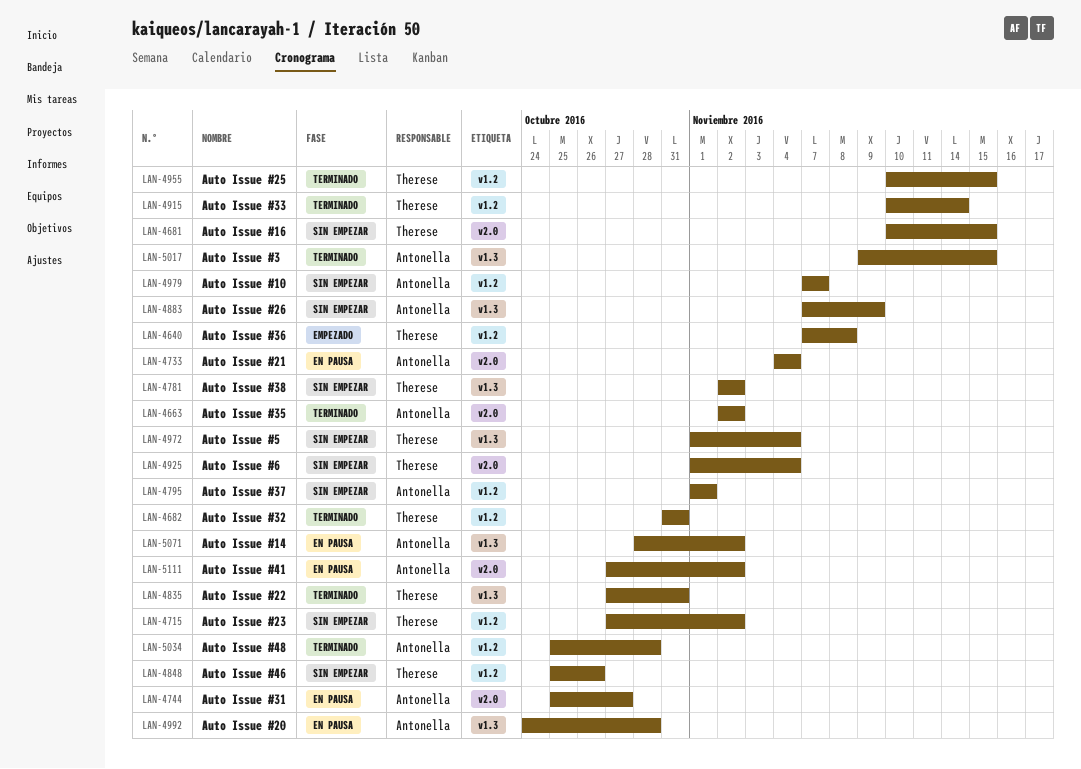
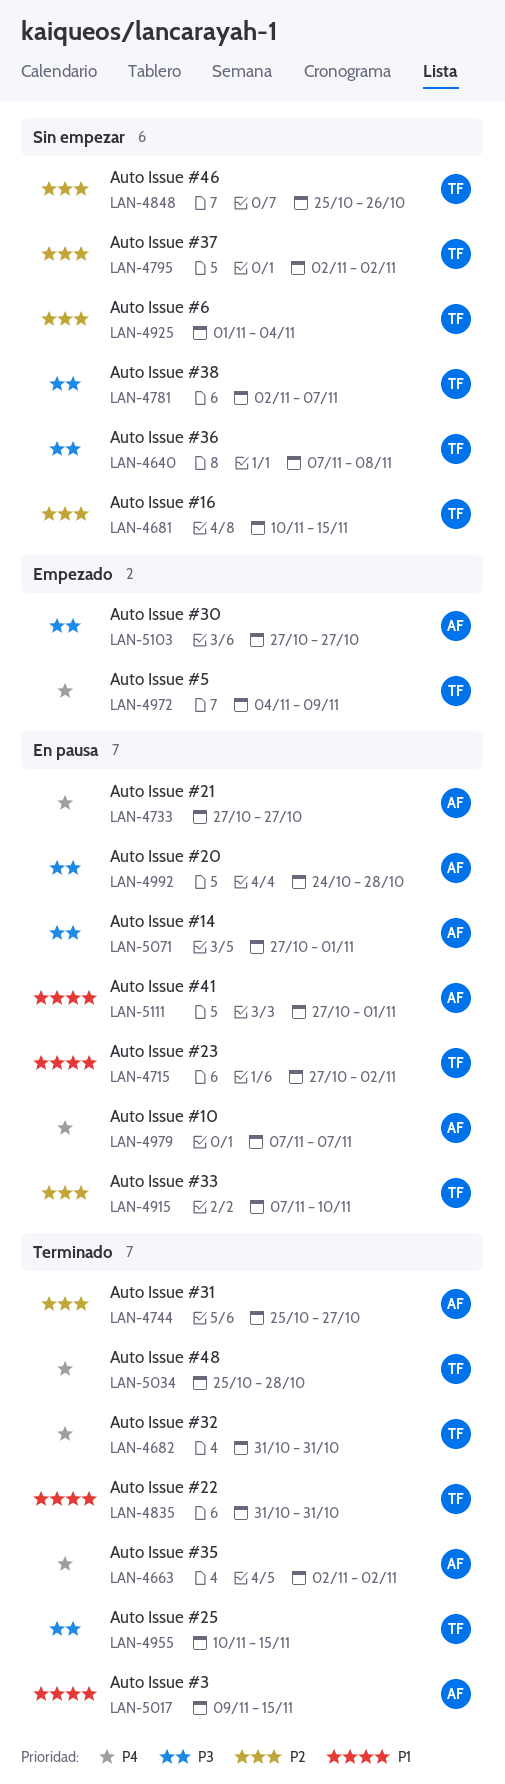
LAN-4640, status: Empezado -> Sin empezar
LAN-4715, status: Sin empezar -> En pausa
LAN-4733, start: Nov 4 -> Oct 27
LAN-4733, due: Nov 4 -> Oct 27
LAN-4744, status: En pausa -> Terminado
LAN-4781, due: Nov 2 -> Nov 7
LAN-4795, owner: Antonella -> Therese
LAN-4795, start: Nov 1 -> Nov 2
LAN-4795, due: Nov 1 -> Nov 2
LAN-4835, start: Oct 27 -> Oct 31
LAN-4883: present -> none
LAN-4915, status: Terminado -> En pausa
LAN-4915, start: Nov 10 -> Nov 7
LAN-4915, due: Nov 14 -> Nov 10
LAN-4972, status: Sin empezar -> Empezado
LAN-4972, start: Nov 1 -> Nov 4
LAN-4972, due: Nov 4 -> Nov 9
LAN-4979, status: Sin empezar -> En pausa
LAN-5034, owner: Antonella -> Therese
LAN-5071, start: Oct 28 -> Oct 27
LAN-5071, due: Nov 2 -> Nov 1
LAN-5103: none -> present
LAN-5111, due: Nov 2 -> Nov 1

